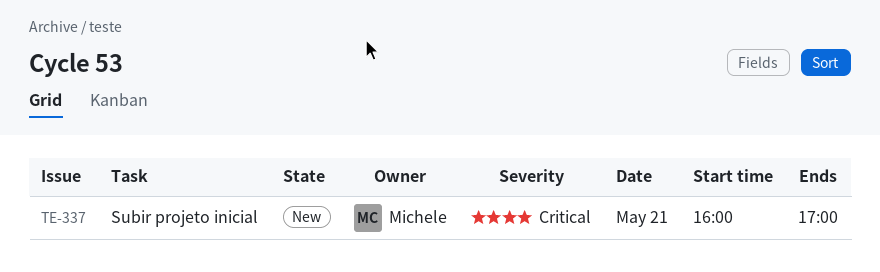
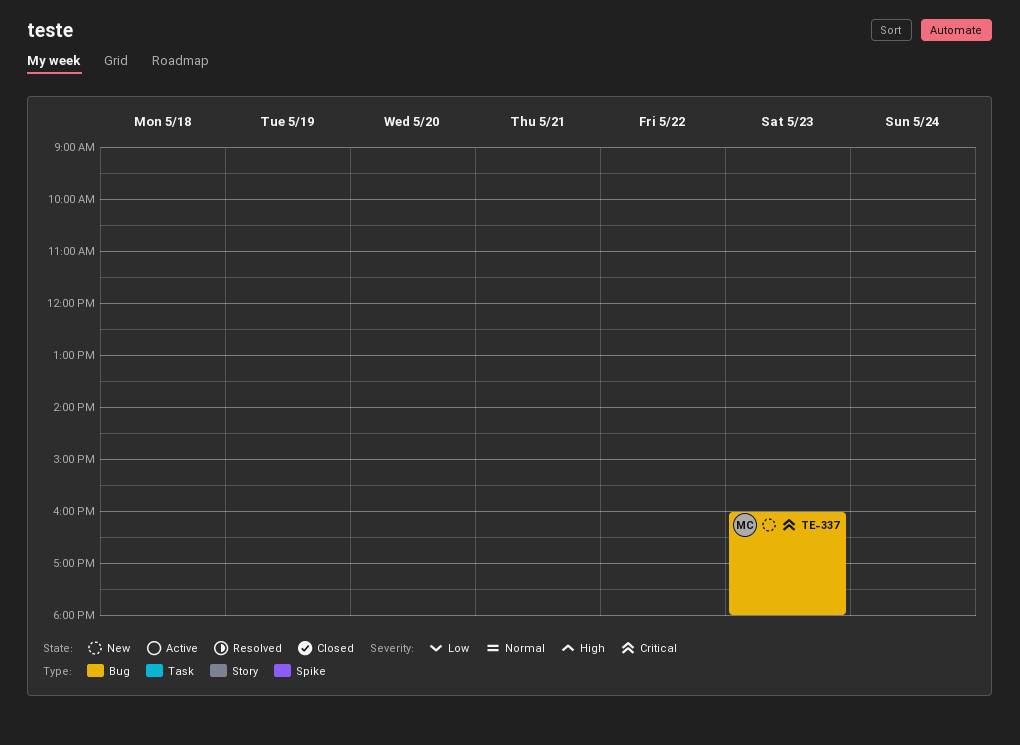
TE-337, day: May 21 -> May 23
TE-337, ends: 17:00 -> 18:00

